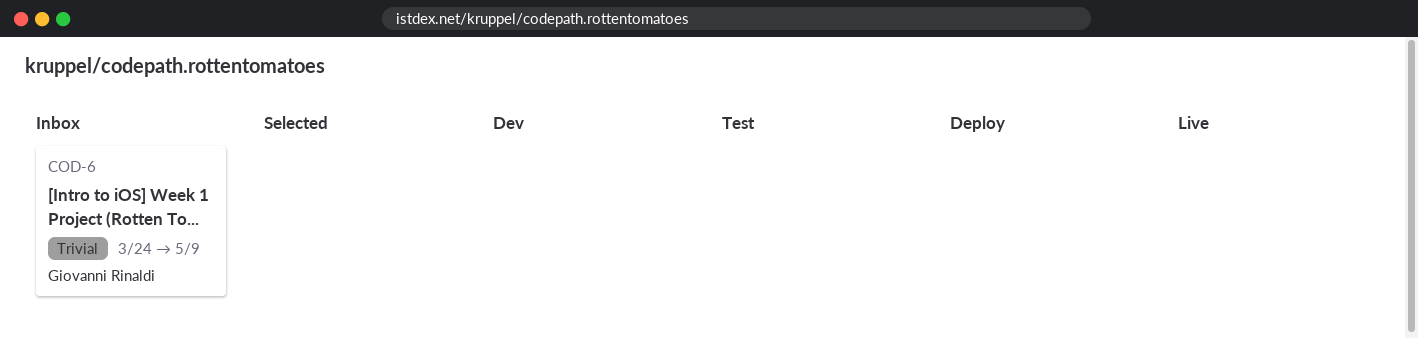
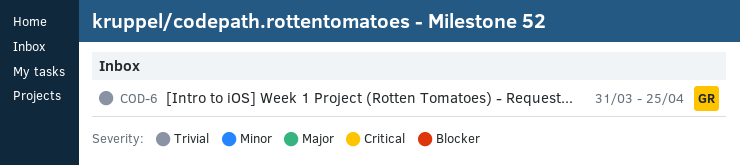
COD-6, start: Mar 24 -> Mar 31
COD-6, due: May 9 -> Apr 25

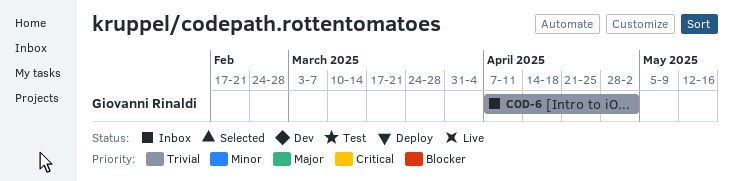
COD-6, start: Mar 31 -> Apr 7
COD-6, due: Apr 25 -> May 2

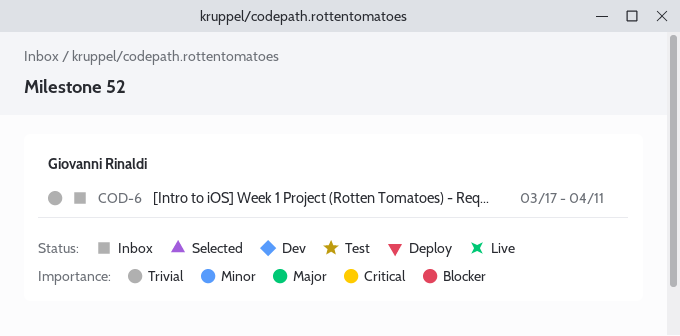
COD-6, start: Apr 7 -> Mar 17
COD-6, due: May 2 -> Apr 11

